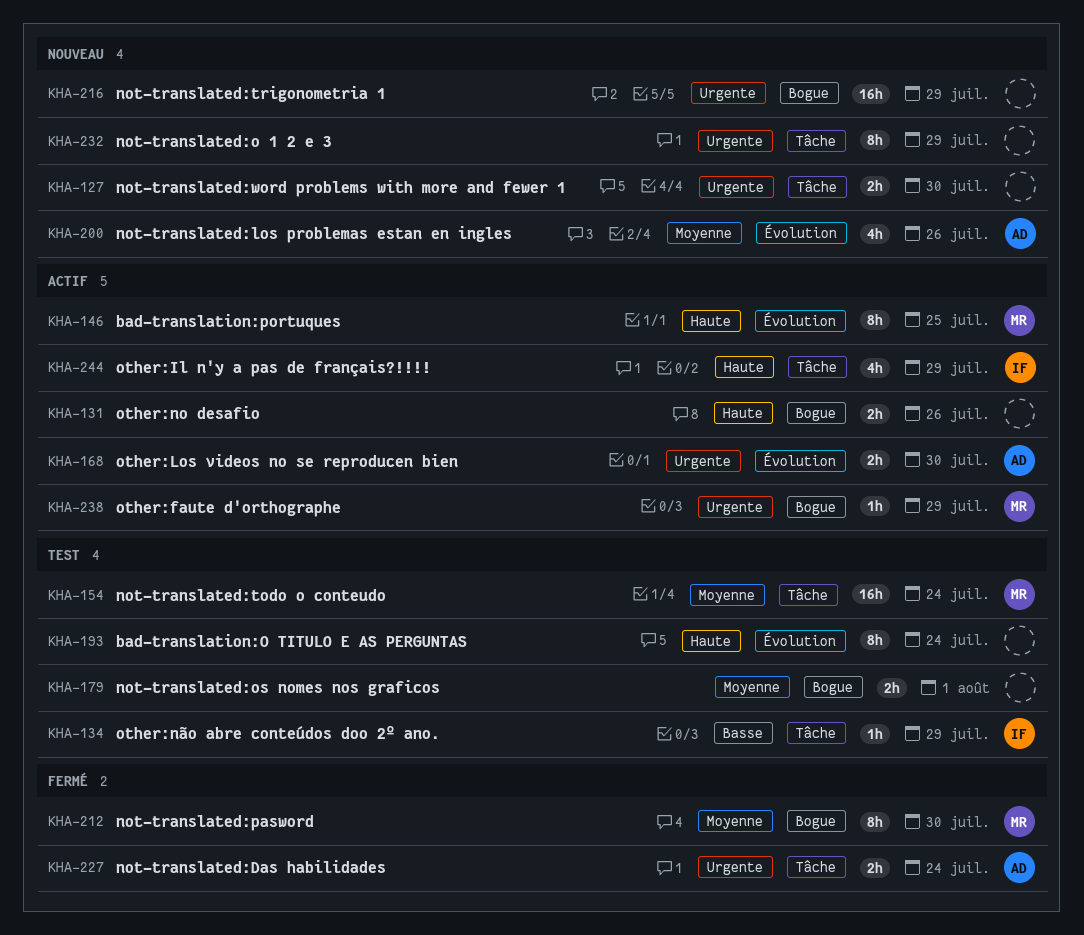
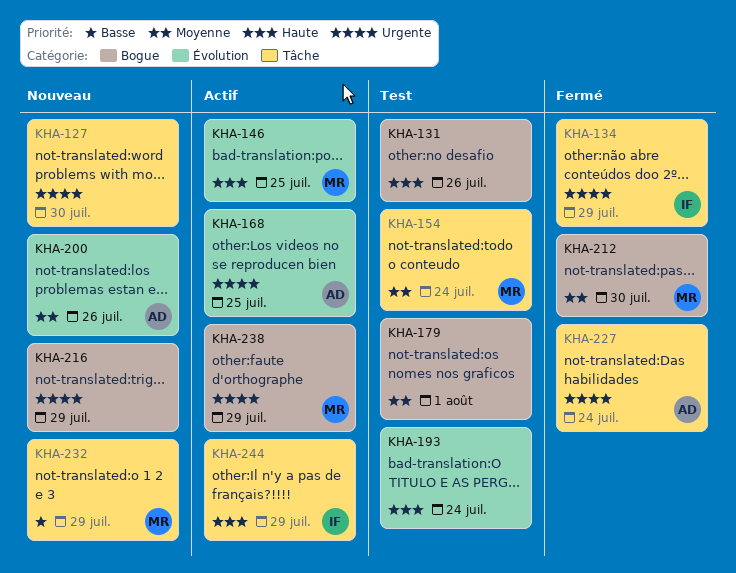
KHA-131, status: Actif -> Test
KHA-134, status: Test -> Fermé
KHA-134, priority: Basse -> Urgente
KHA-168, due: Jul 30 -> Jul 25
KHA-232, owner: none -> MR
KHA-232, priority: Urgente -> Basse

